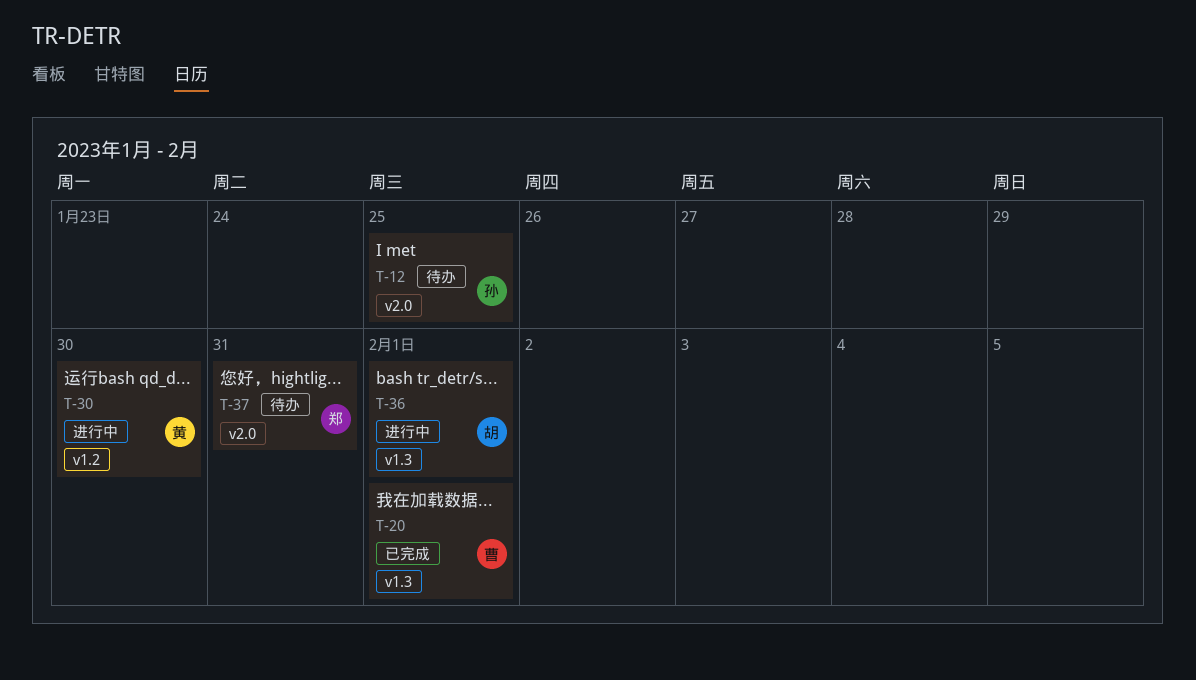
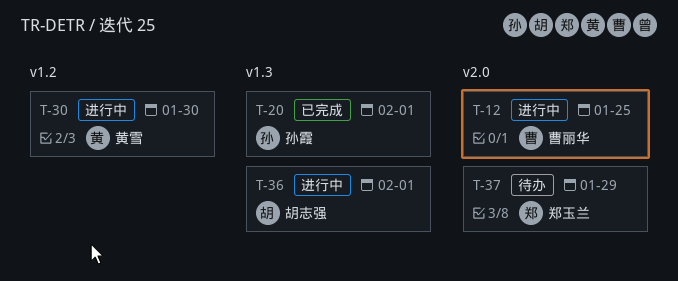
T-12, status: 待办 -> 进行中
T-12, owner: 孙霞 -> 曹丽华
T-20, owner: 曹丽华 -> 孙霞
T-37, due: Jan 31 -> Jan 29

